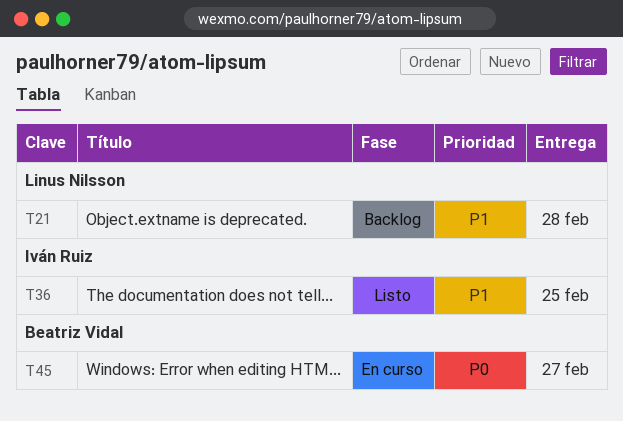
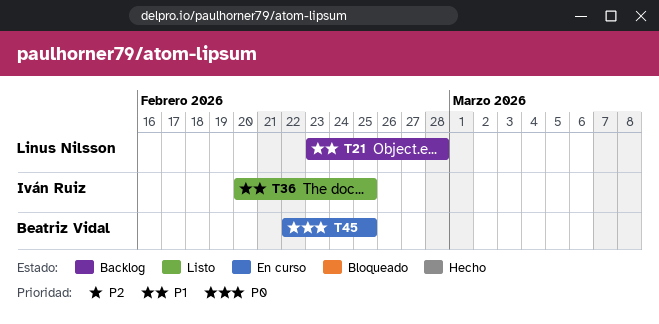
T45, due: Feb 27 -> Feb 25

